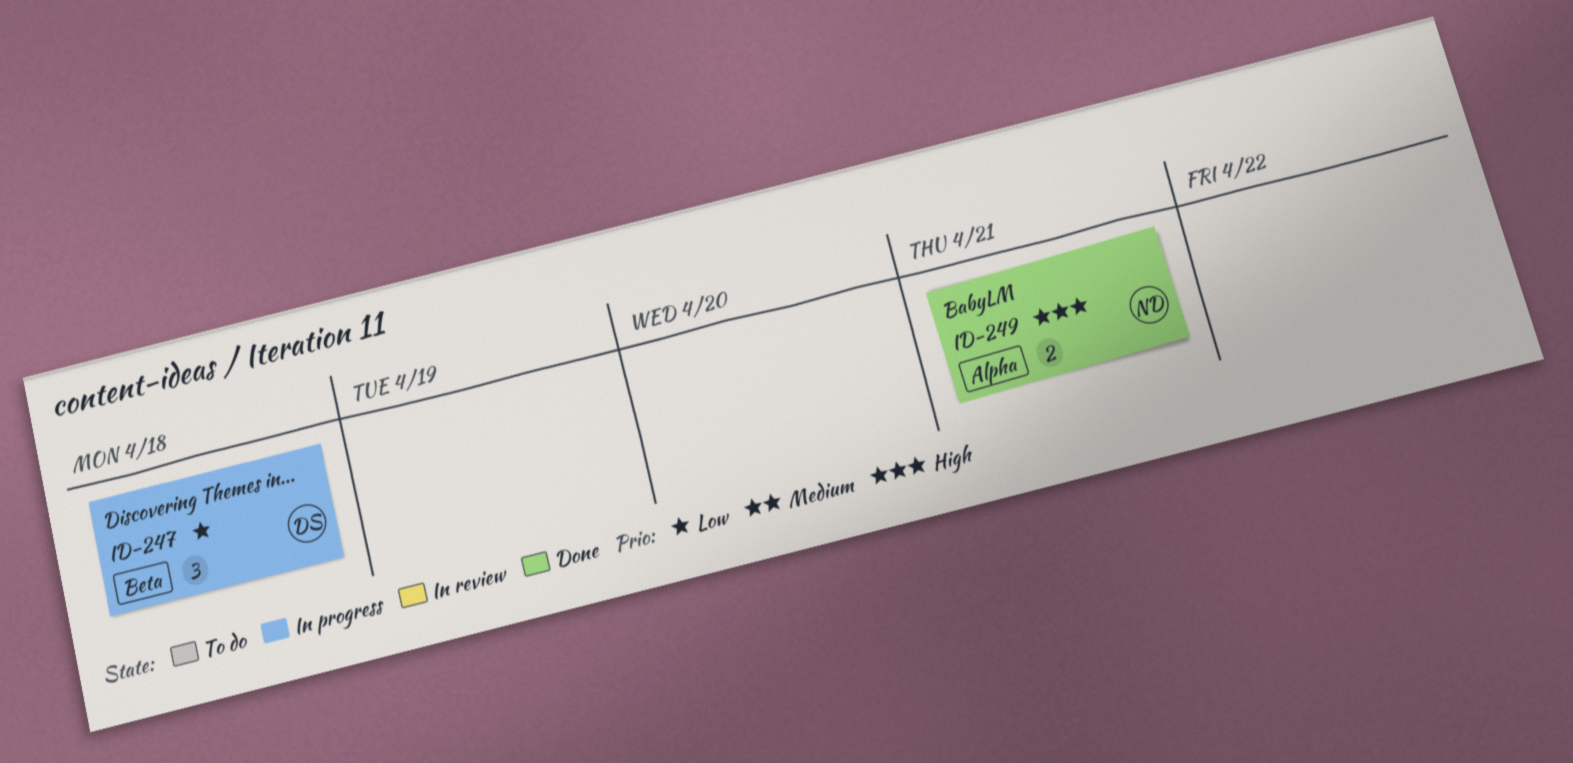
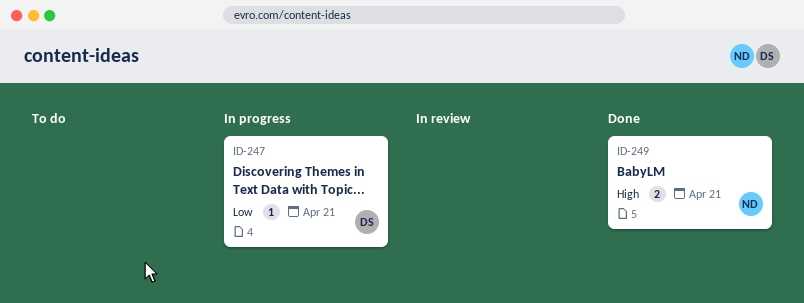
ID-247, estimate: 3 -> 1
ID-247, due: Apr 18 -> Apr 21

